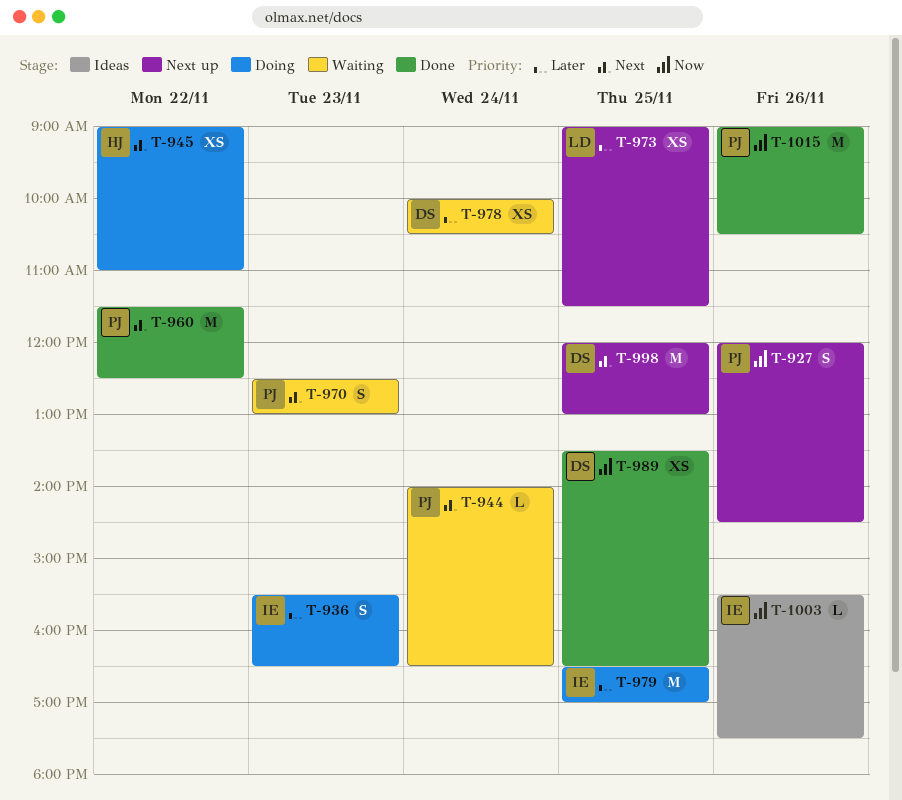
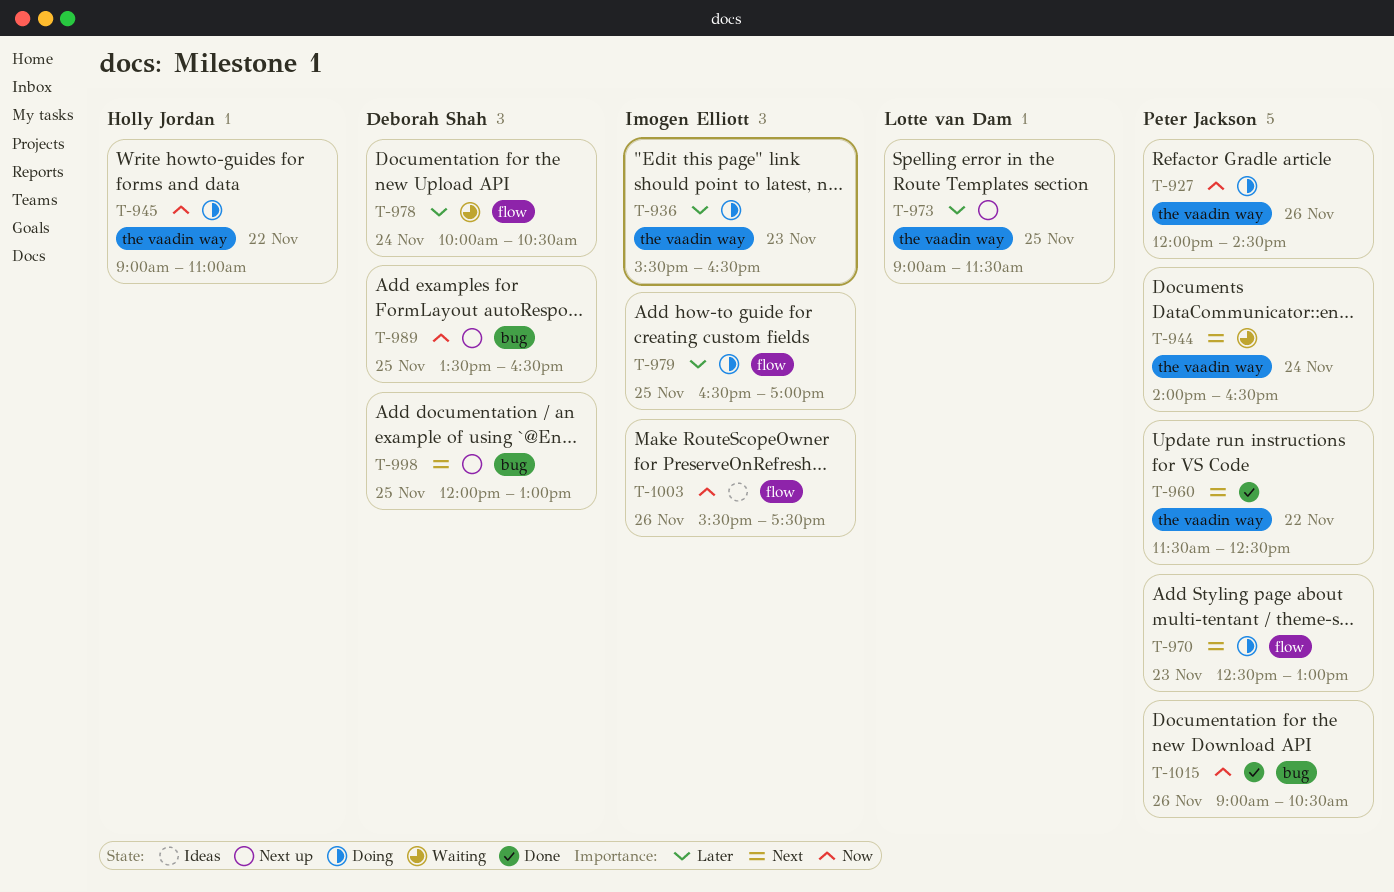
T-927, status: Next up -> Doing
T-945, priority: Next -> Now
T-970, status: Waiting -> Doing
T-989, status: Done -> Next up

